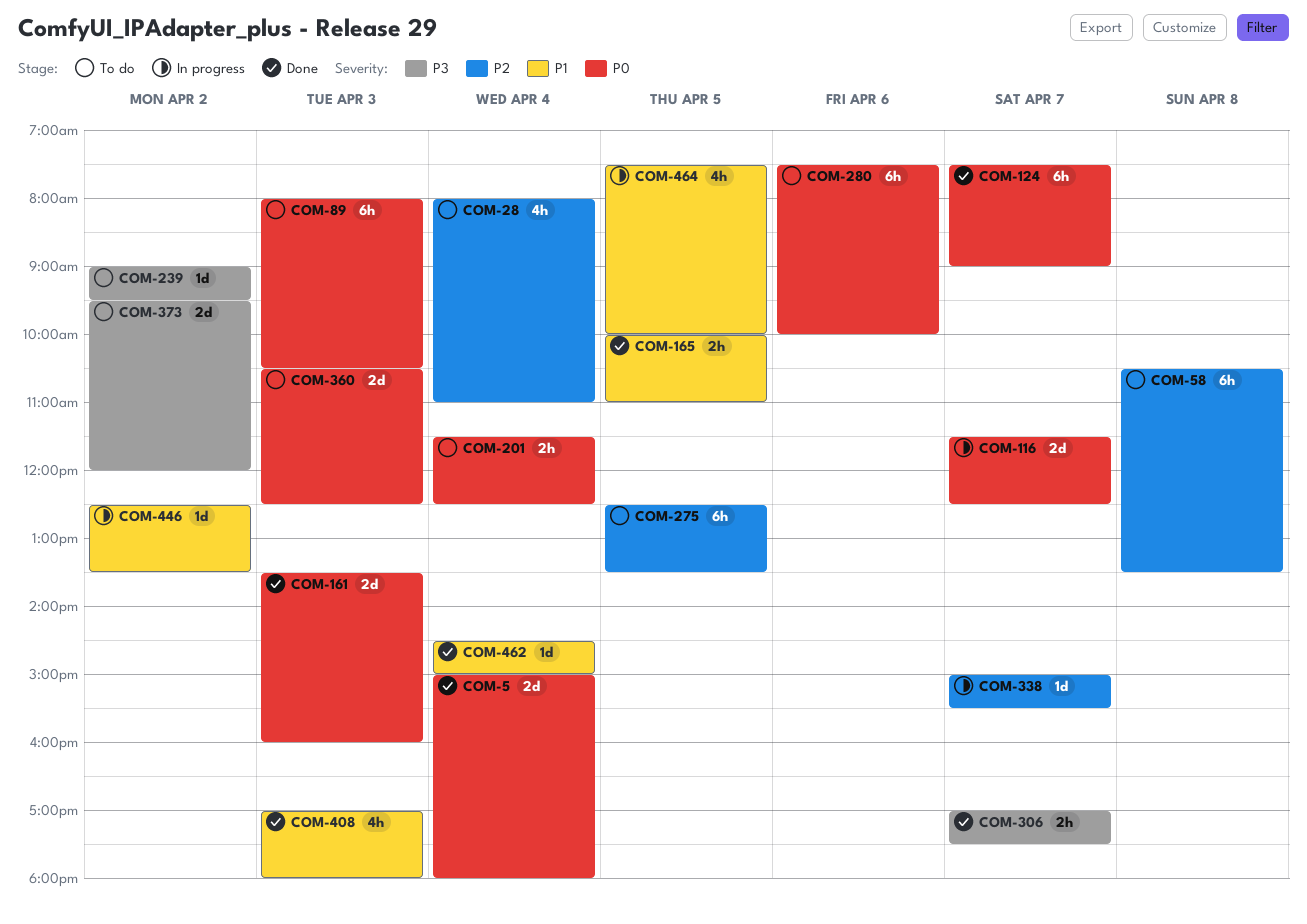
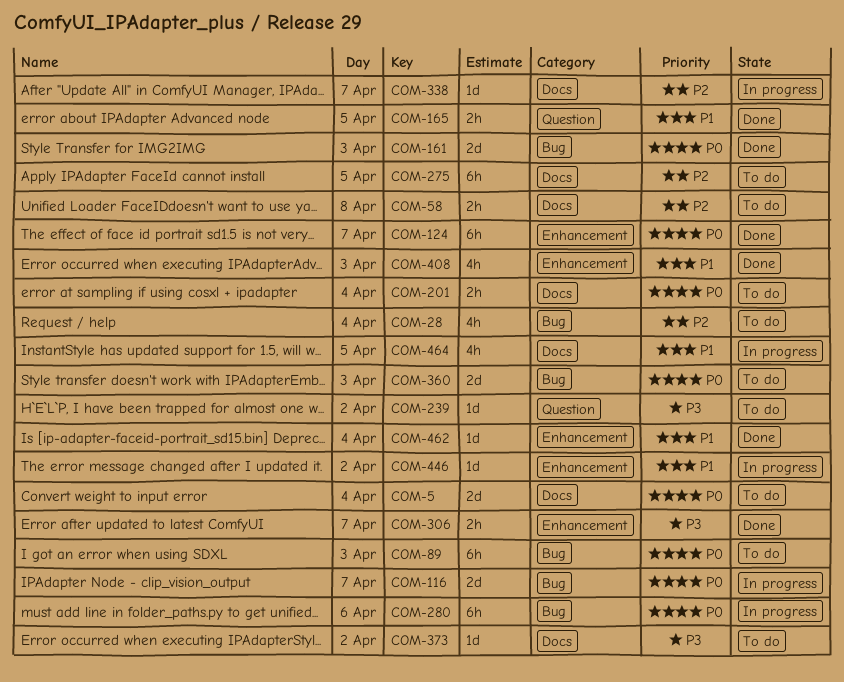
COM-5, status: Done -> To do
COM-58, estimate: 6h -> 2h
COM-280, status: To do -> In progress
COM-373, estimate: 2d -> 1d

